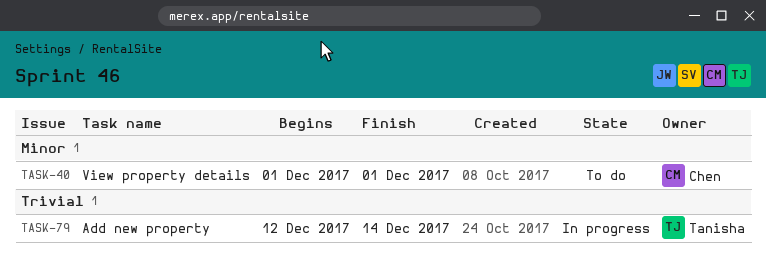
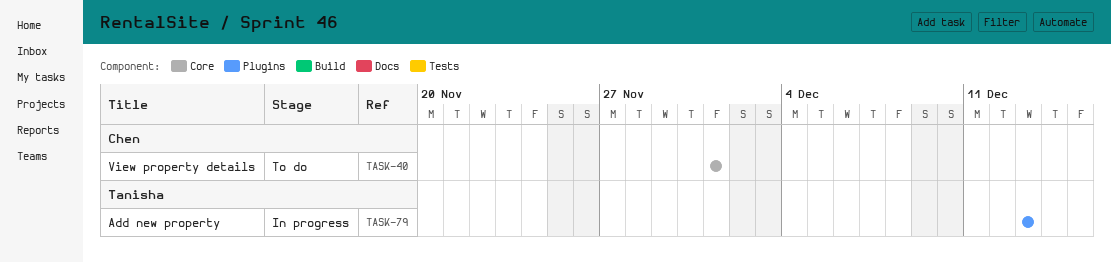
TASK-79, start: Dec 12 -> Dec 13
TASK-79, due: Dec 14 -> Dec 13

